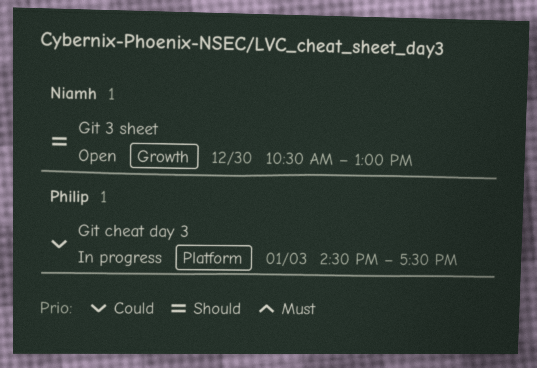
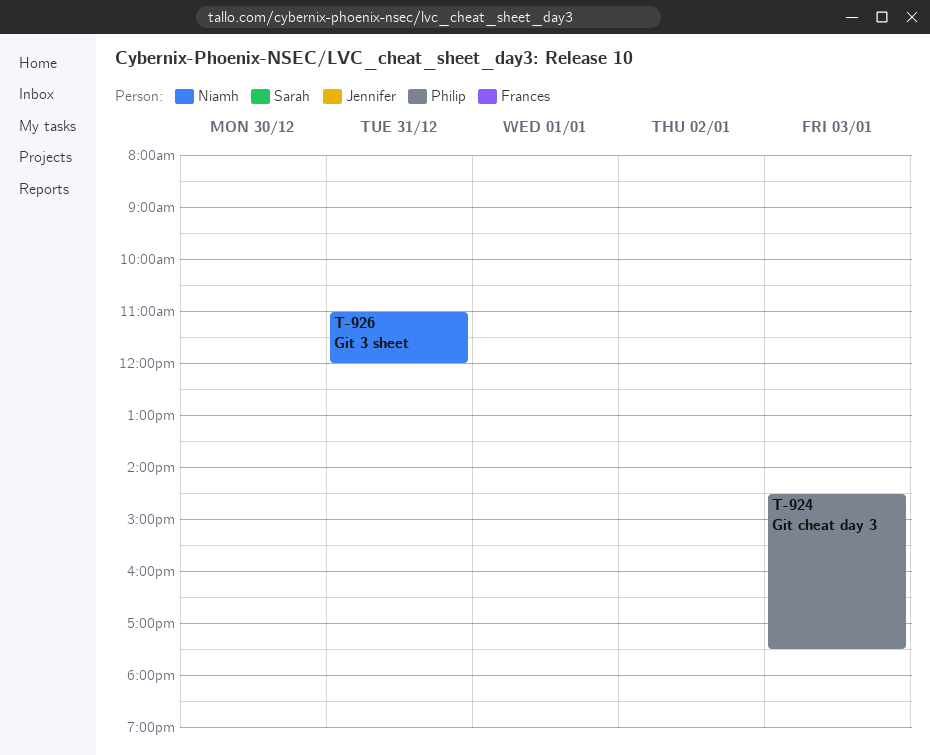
Git 3 sheet, day: Dec 30 -> Dec 31
Git 3 sheet, begins: 10:30 -> 11:00
Git 3 sheet, ends: 13:00 -> 12:00

